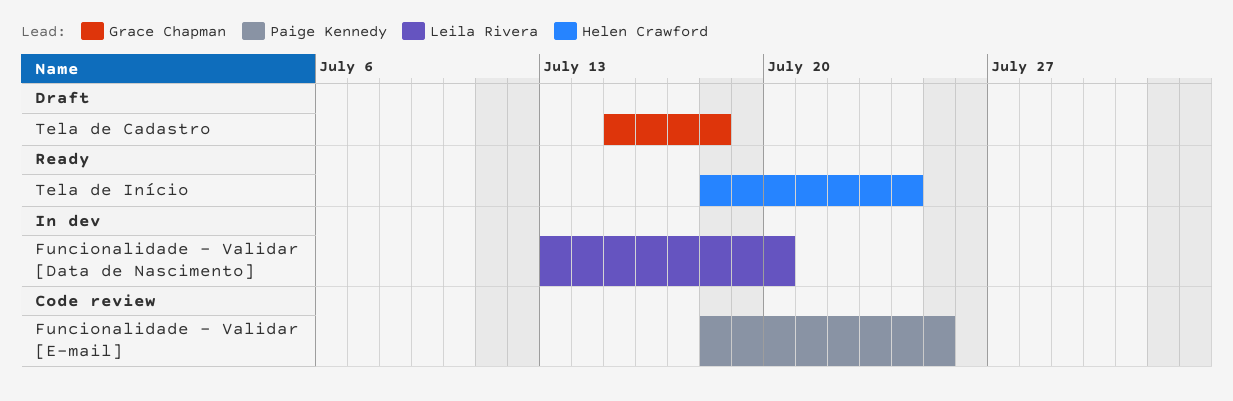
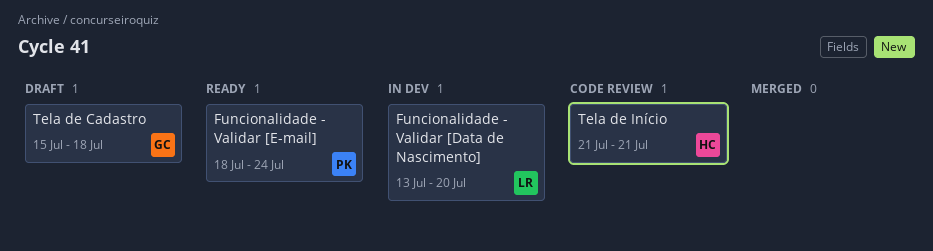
Funcionalidade - Validar [E-mail], status: Code review -> Ready
Funcionalidade - Validar [E-mail], due: Jul 25 -> Jul 24
Tela de Início, status: Ready -> Code review
Tela de Início, start: Jul 18 -> Jul 21
Tela de Início, due: Jul 24 -> Jul 21

